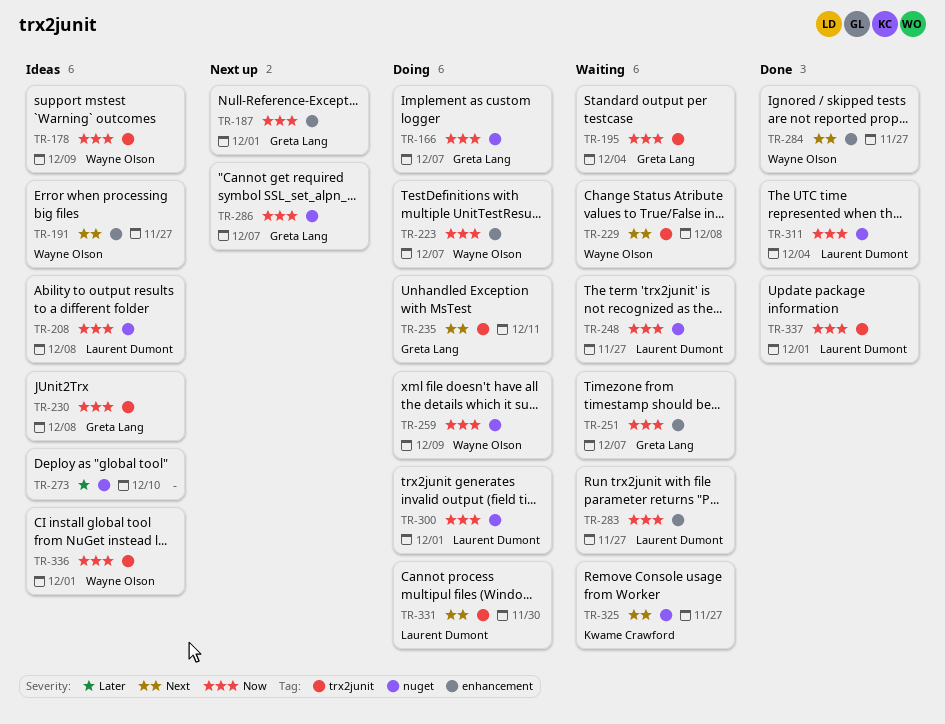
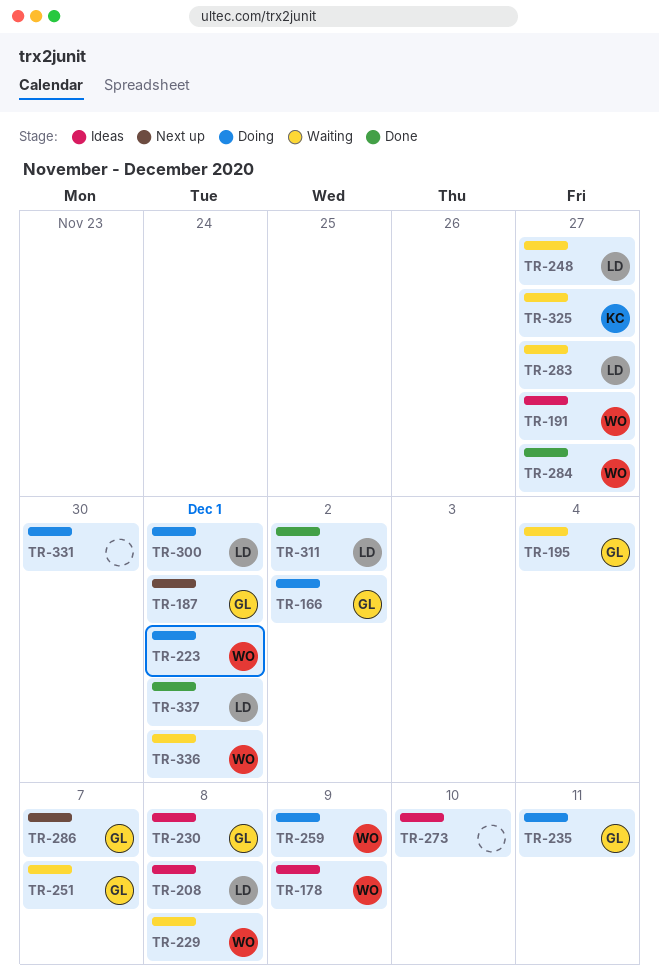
TR-166, due: Dec 7 -> Dec 2
TR-223, due: Dec 7 -> Dec 1
TR-311, due: Dec 4 -> Dec 2
TR-331, owner: Laurent Dumont -> none
TR-336, status: Ideas -> Waiting

